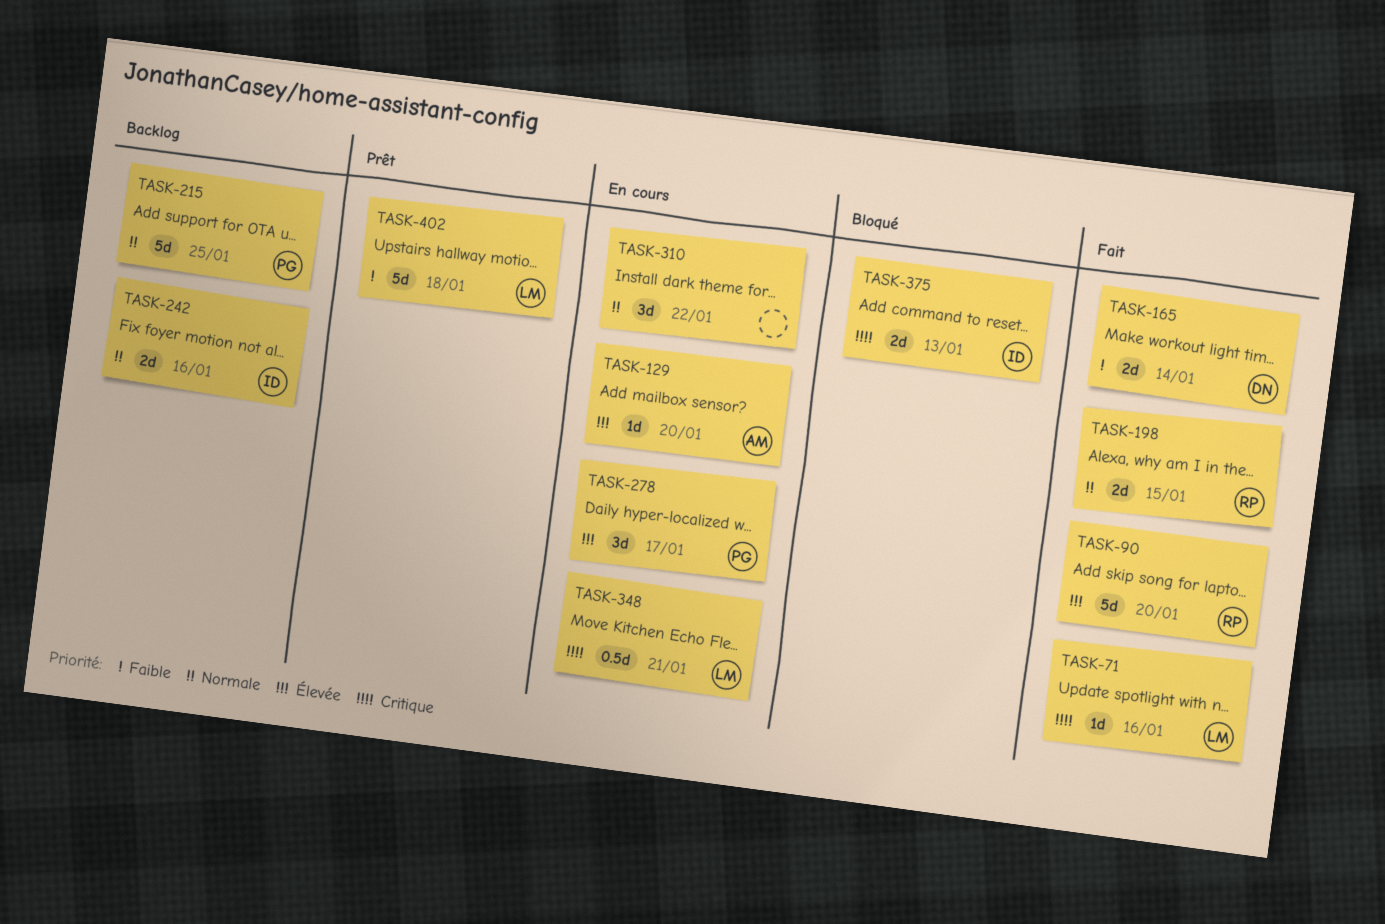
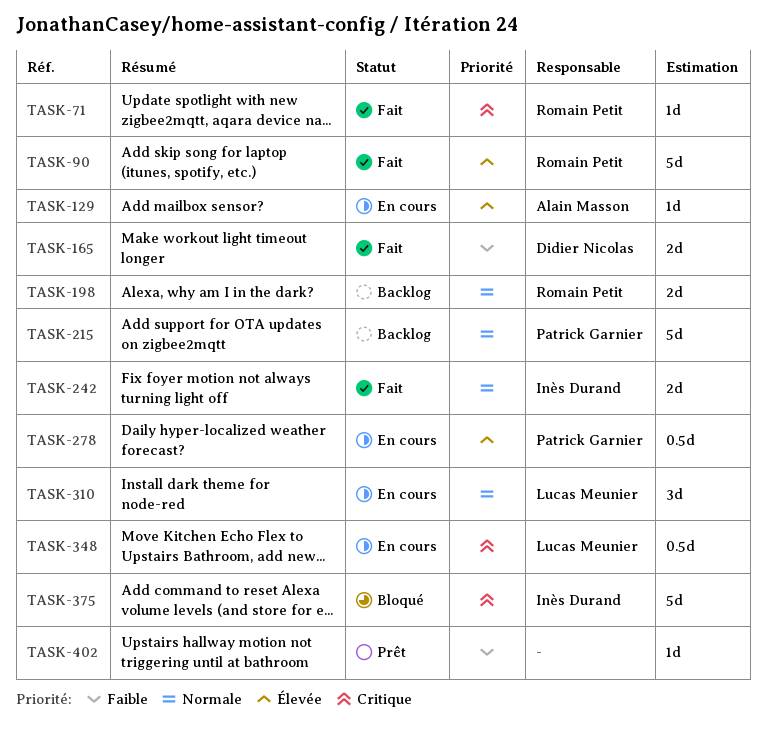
TASK-71, owner: Lucas Meunier -> Romain Petit
TASK-198, status: Fait -> Backlog
TASK-242, status: Backlog -> Fait
TASK-278, estimate: 3d -> 0.5d
TASK-310, owner: none -> Lucas Meunier
TASK-375, estimate: 2d -> 5d
TASK-402, owner: Lucas Meunier -> none
TASK-402, estimate: 5d -> 1d

